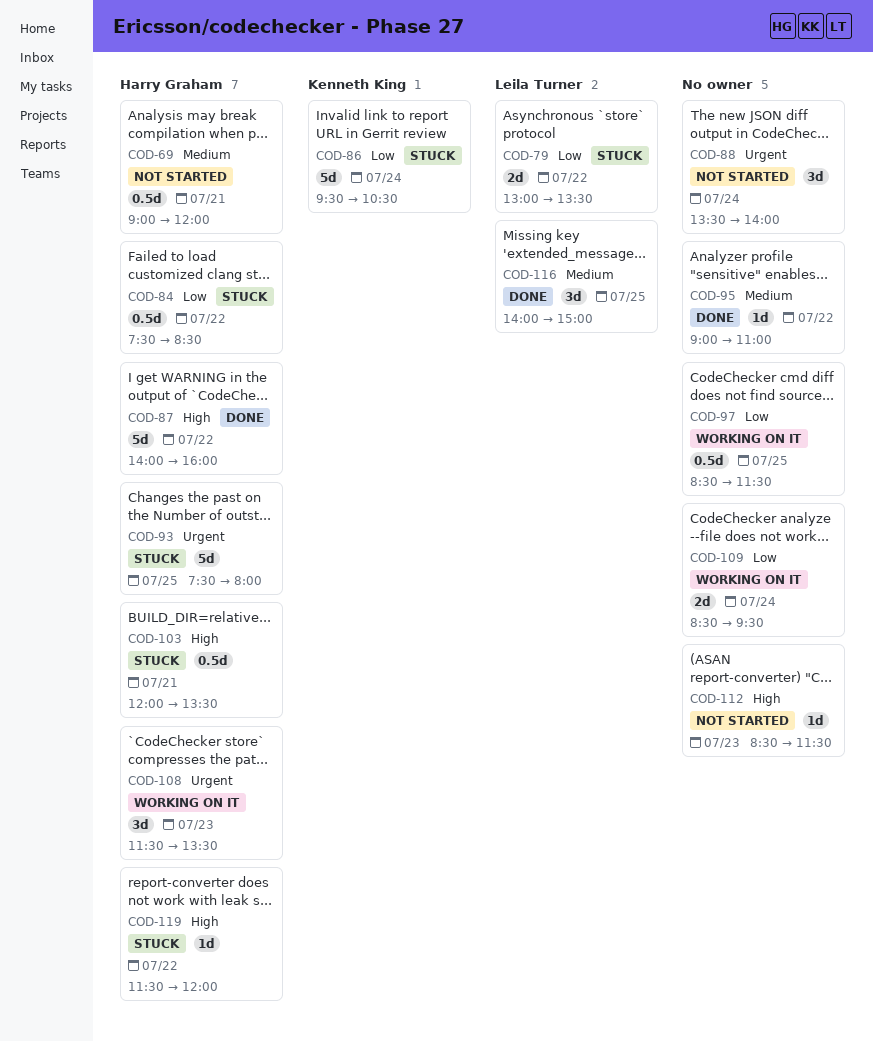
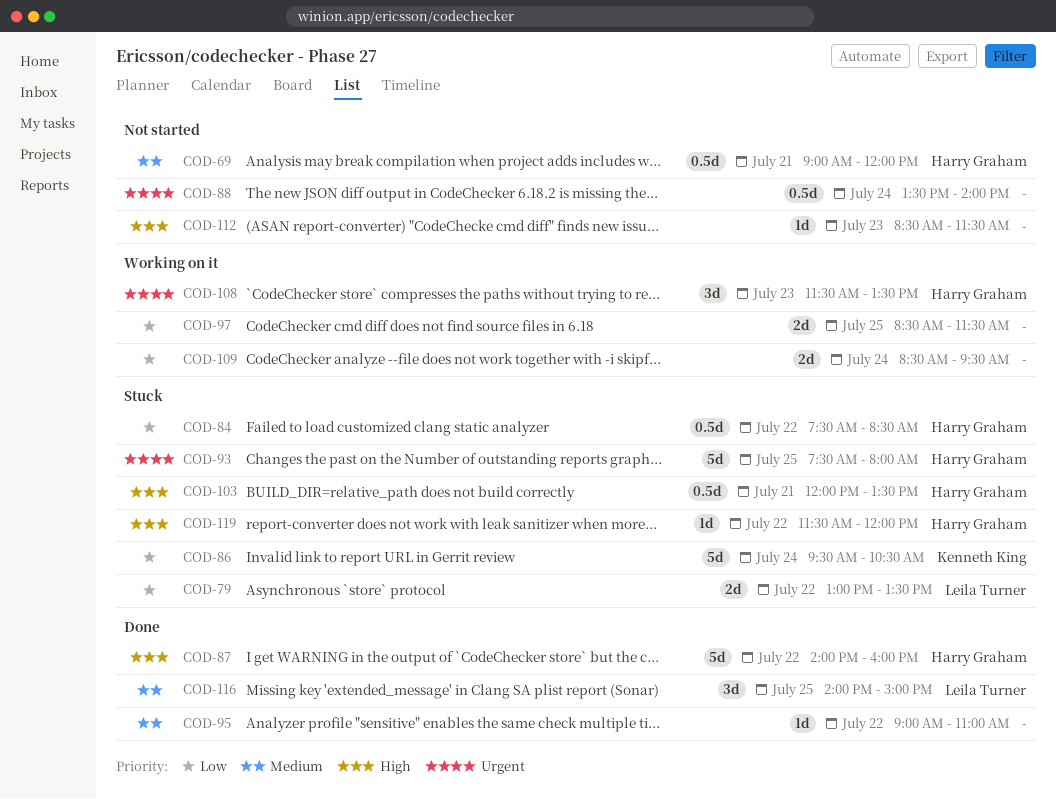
COD-88, estimate: 3d -> 0.5d
COD-97, estimate: 0.5d -> 2d

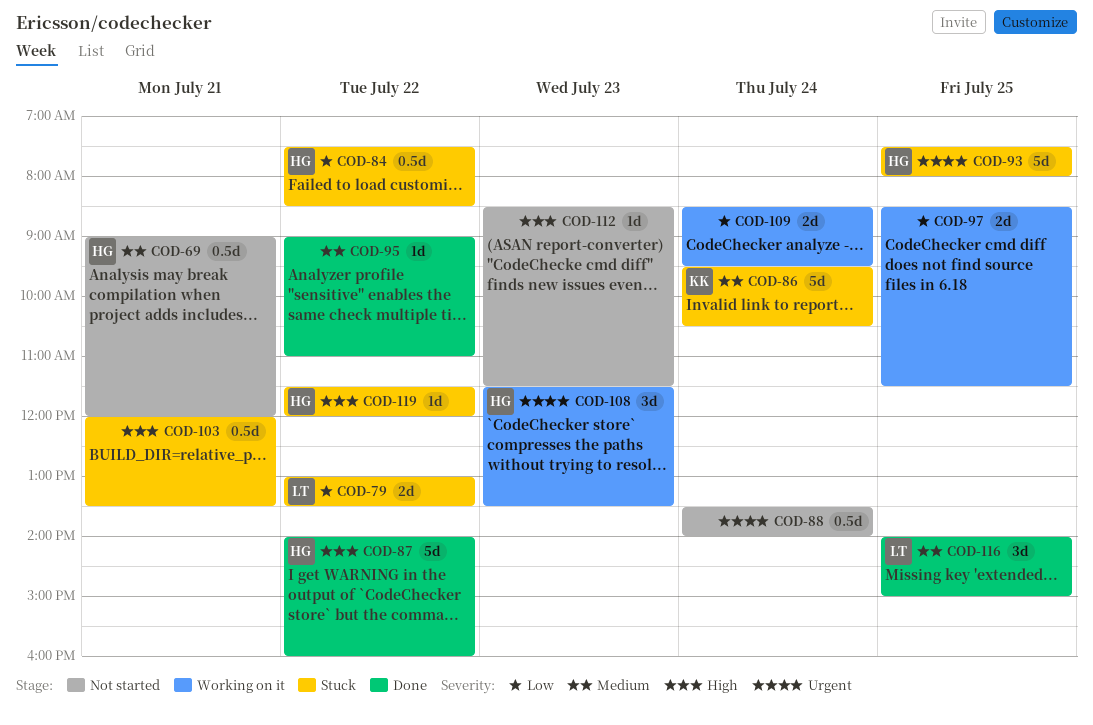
COD-86, priority: Low -> Medium
COD-103, owner: Harry Graham -> none

